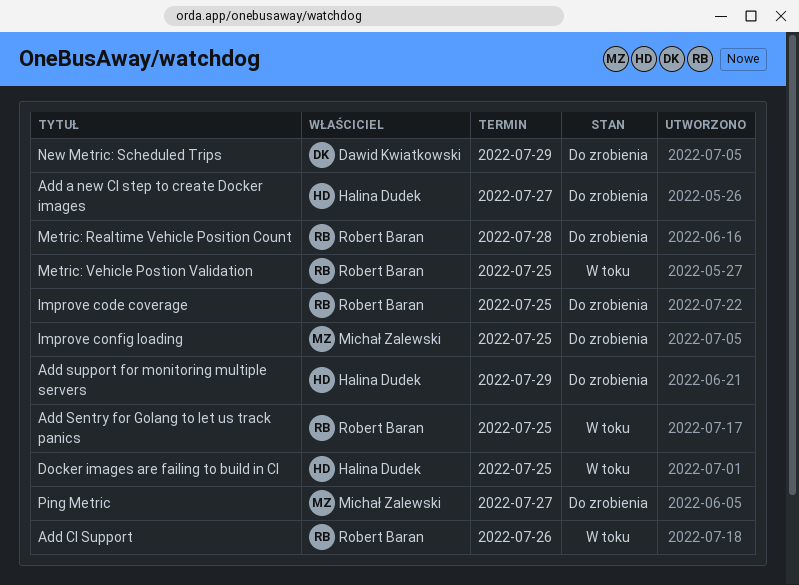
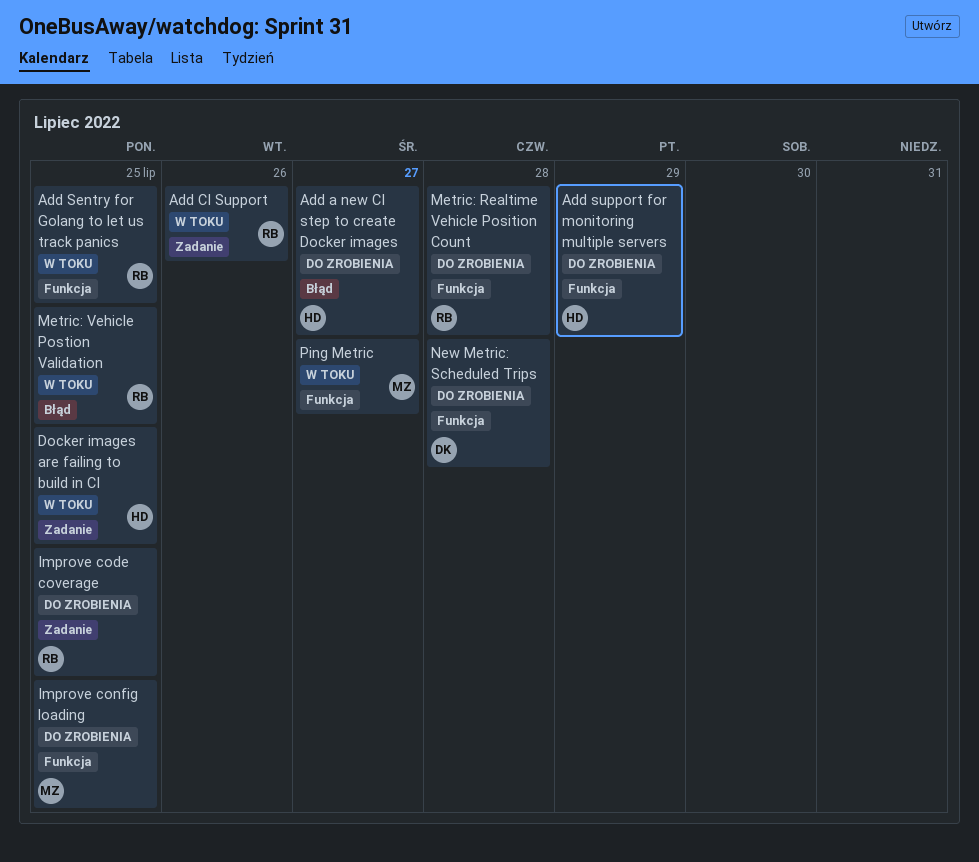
New Metric: Scheduled Trips, due: Jul 29 -> Jul 28
Ping Metric, status: Do zrobienia -> W toku

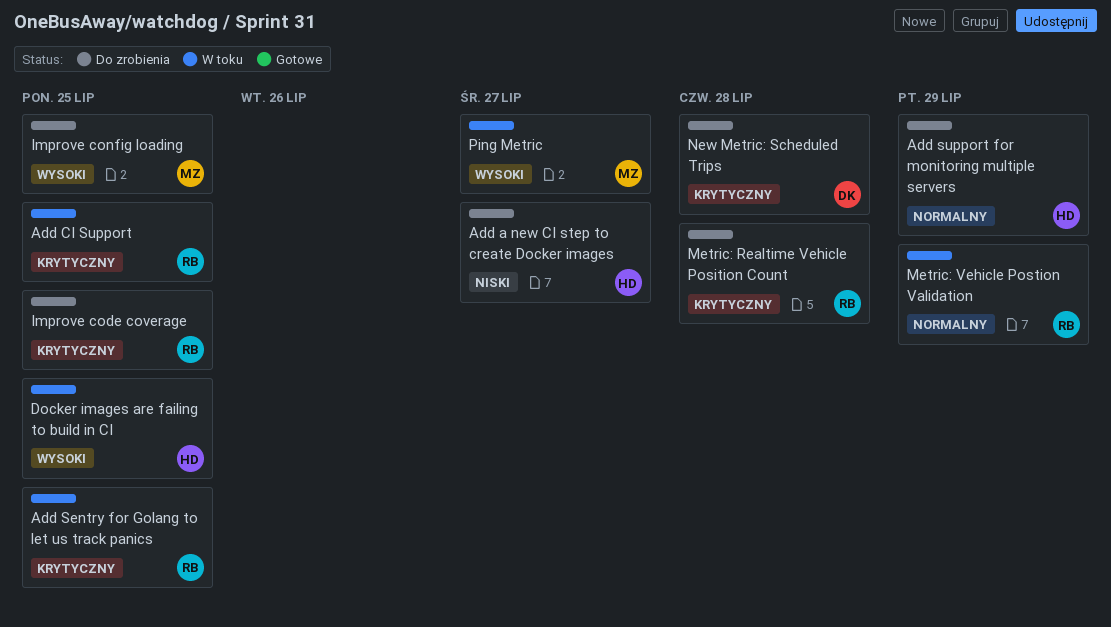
Add CI Support, due: Jul 26 -> Jul 25
Metric: Vehicle Postion Validation, due: Jul 25 -> Jul 29

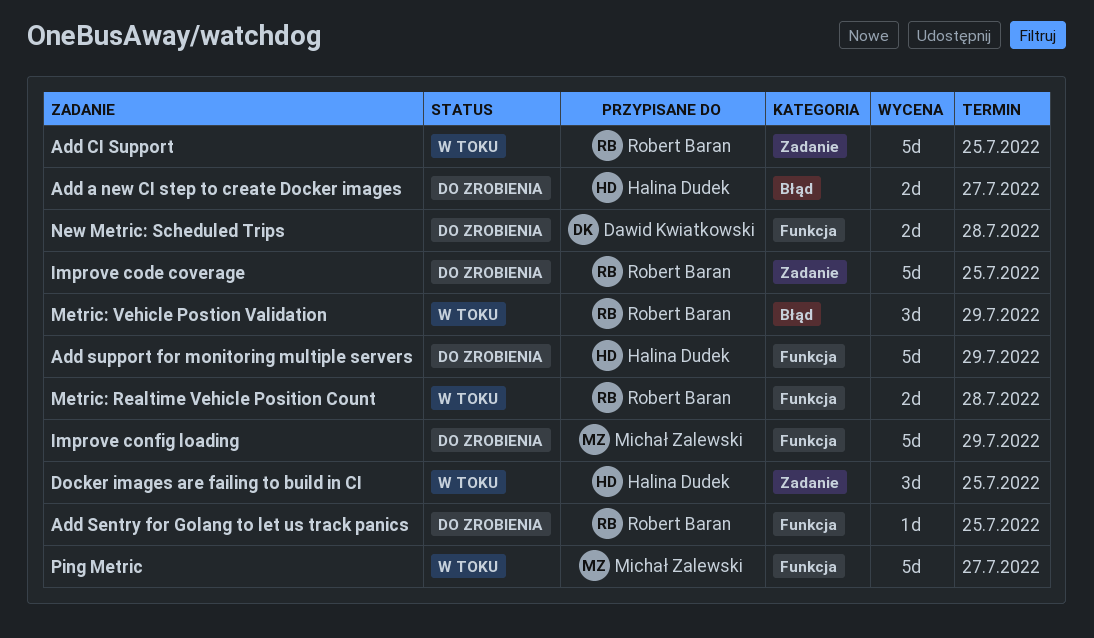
Add Sentry for Golang to let us track panics, status: W toku -> Do zrobienia
Improve config loading, due: Jul 25 -> Jul 29
Metric: Realtime Vehicle Position Count, status: Do zrobienia -> W toku

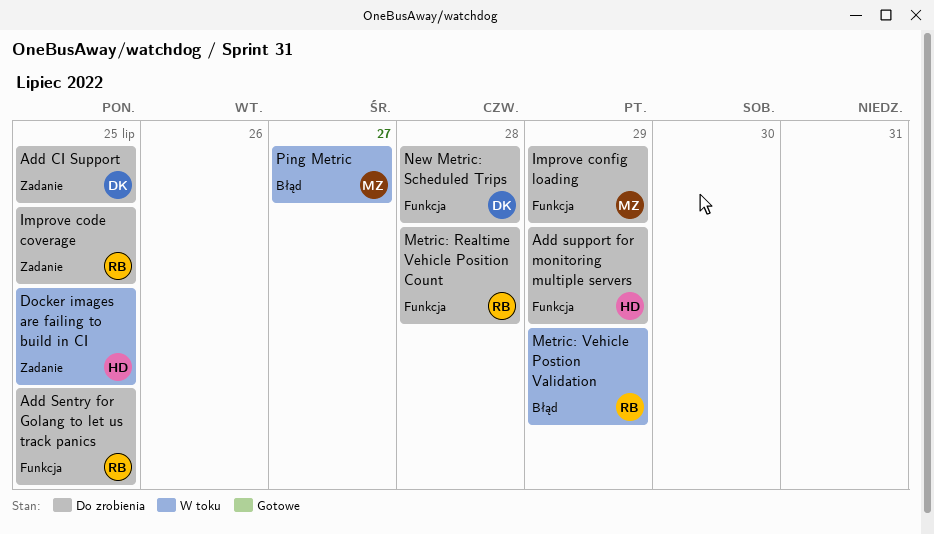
Add a new CI step to create Docker images: present -> none
Add CI Support, status: W toku -> Do zrobienia
Add CI Support, owner: Robert Baran -> Dawid Kwiatkowski
Metric: Realtime Vehicle Position Count, status: W toku -> Do zrobienia
Ping Metric, label: Funkcja -> Błąd

